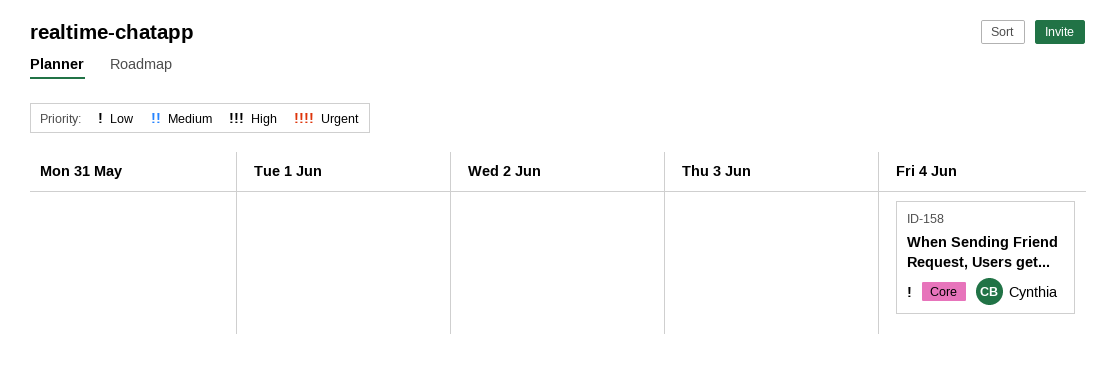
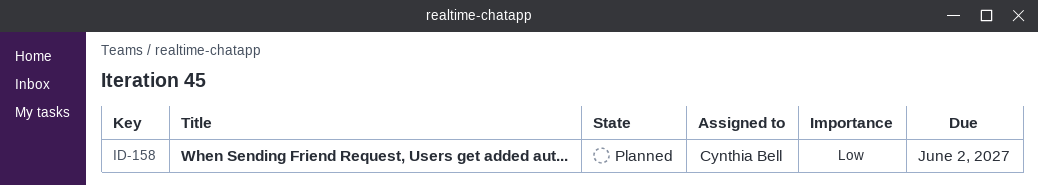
ID-158, due: Jun 4 -> Jun 2

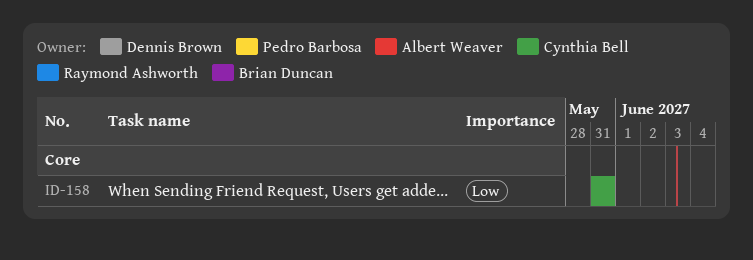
ID-158, due: Jun 2 -> May 31

